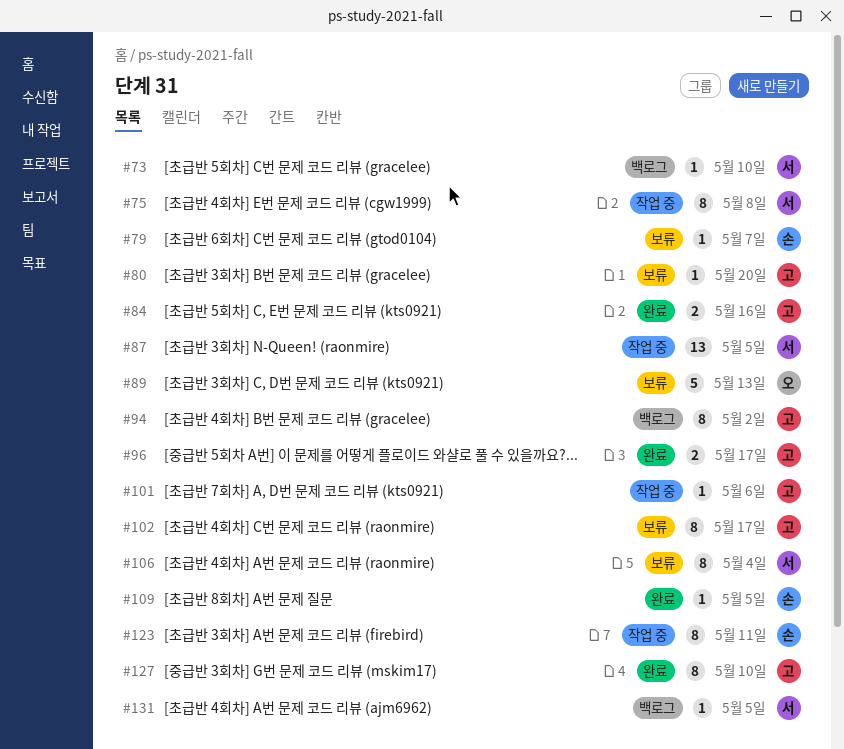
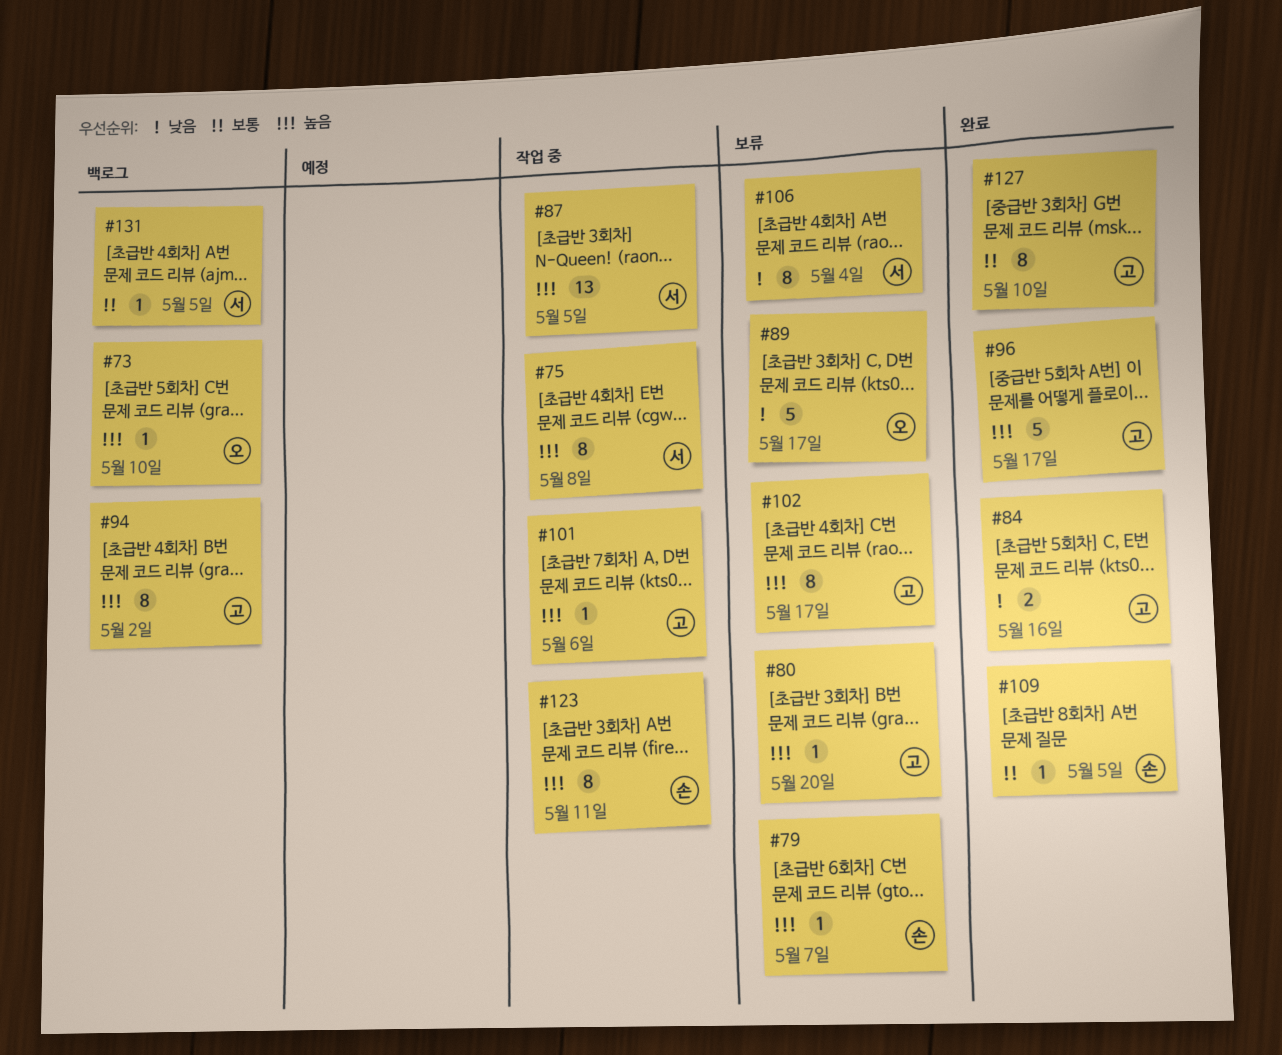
#73, owner: 서 -> 오
#89, due: May 13 -> May 17
#96, estimate: 2 -> 5

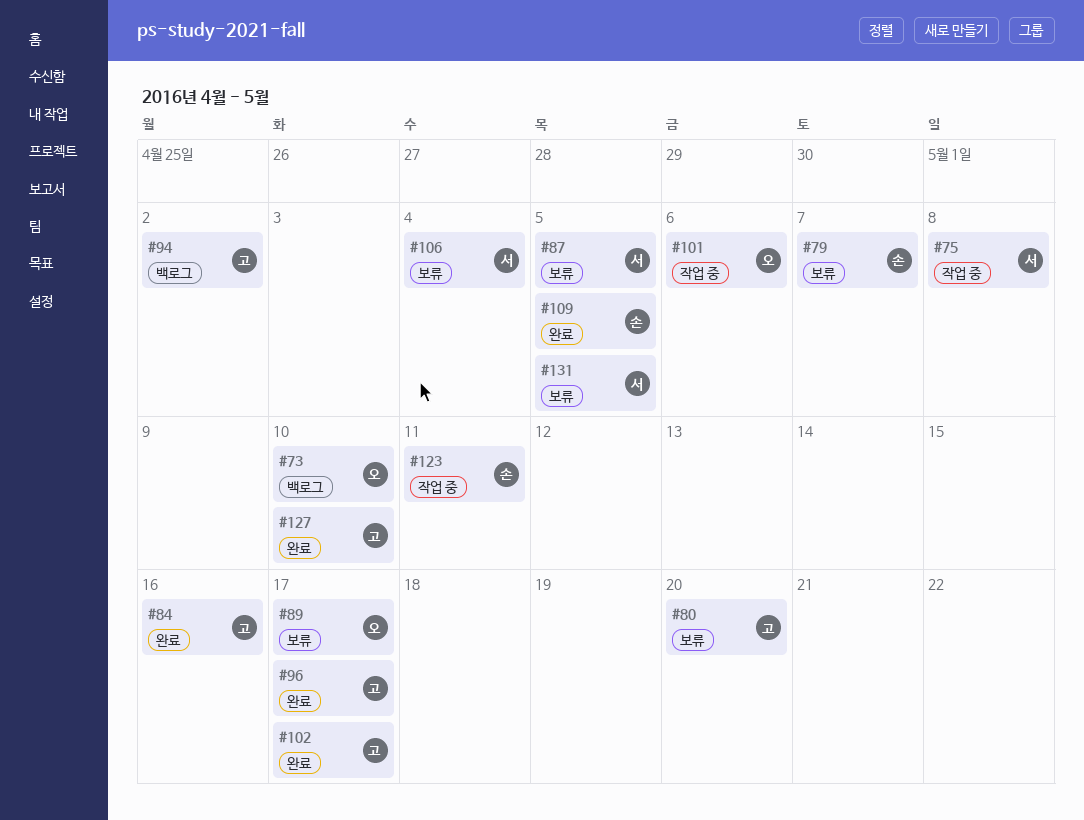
#87, status: 작업 중 -> 보류
#101, owner: 고 -> 오
#102, status: 보류 -> 완료
#131, status: 백로그 -> 보류

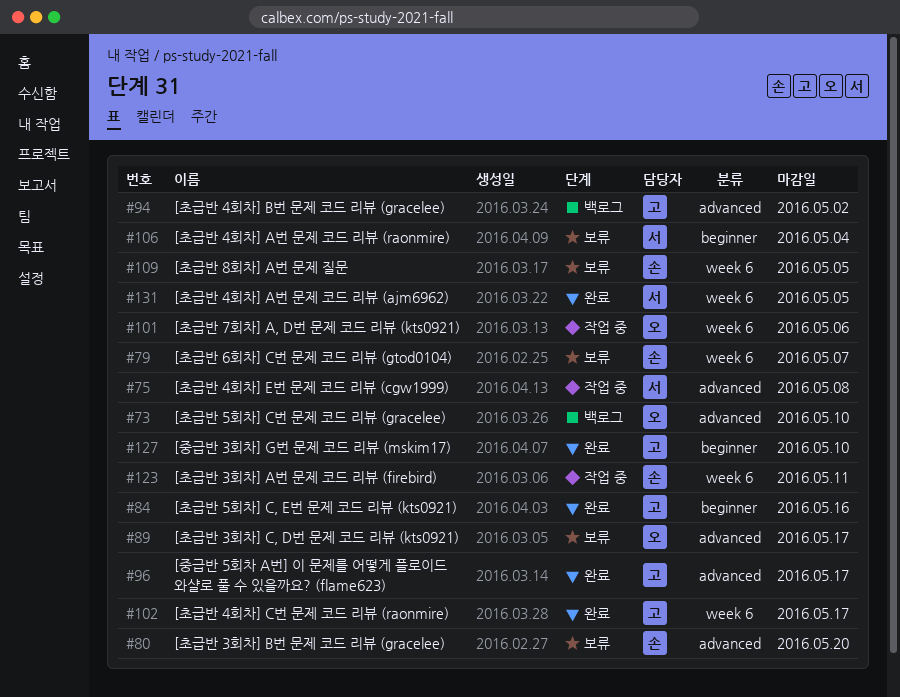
#80, owner: 고 -> 손
#87: present -> none
#109, status: 완료 -> 보류
#131, status: 보류 -> 완료

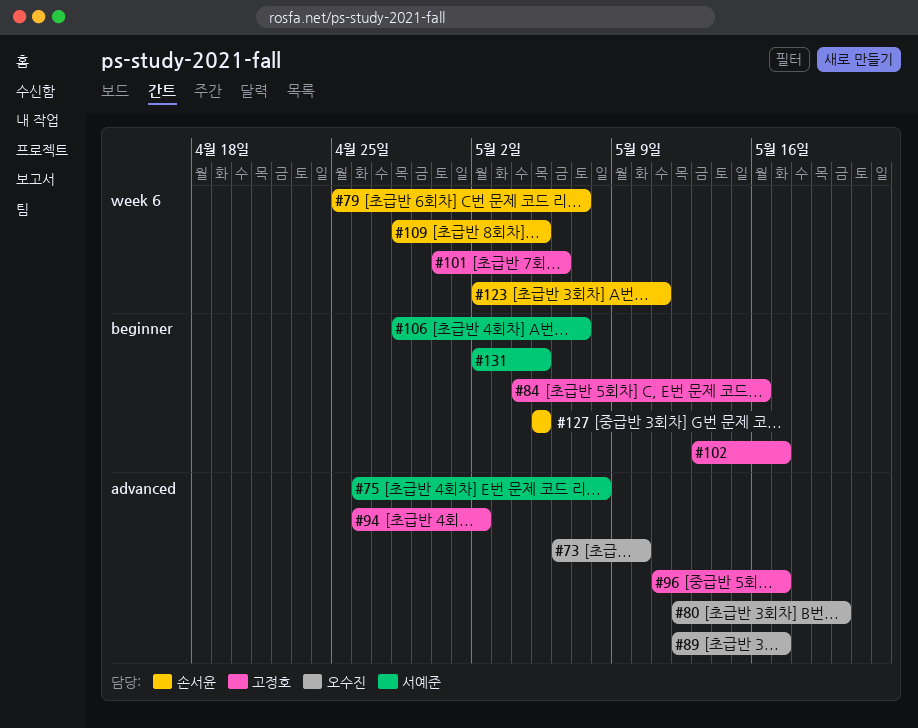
#80, owner: 손서윤 -> 오수진
#101, owner: 오수진 -> 고정호
#102, label: week 6 -> beginner
#106, due: May 4 -> May 7
#127, owner: 고정호 -> 손서윤
#127, due: May 10 -> May 5
#131, label: week 6 -> beginner

